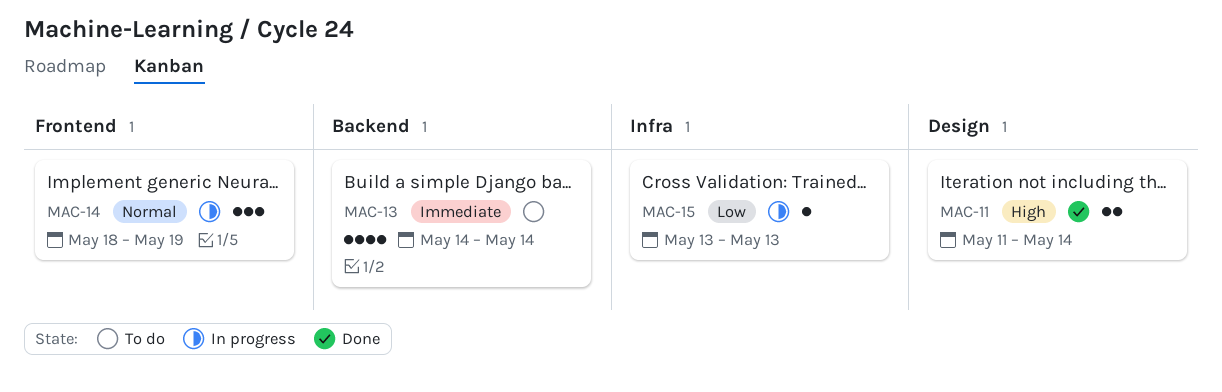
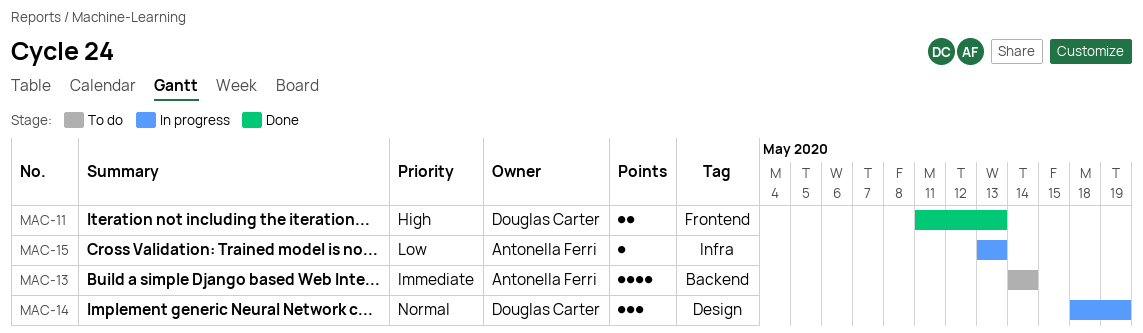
MAC-11, label: Design -> Frontend
MAC-11, due: May 14 -> May 13
MAC-14, label: Frontend -> Design

